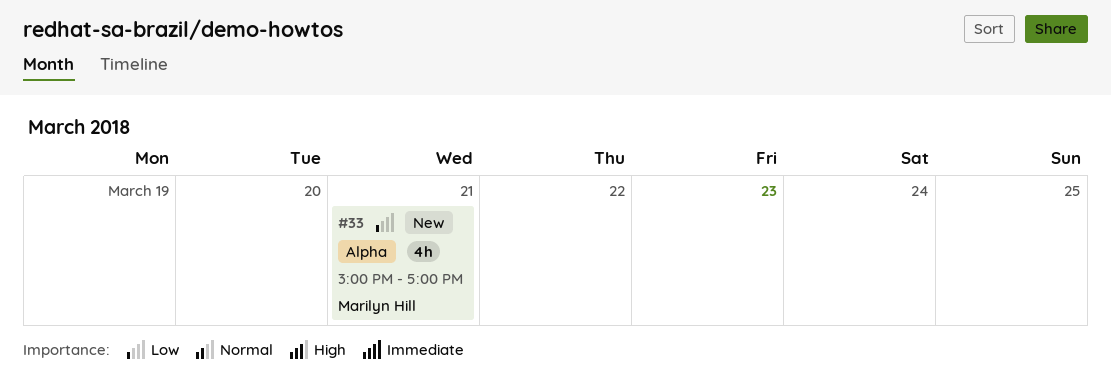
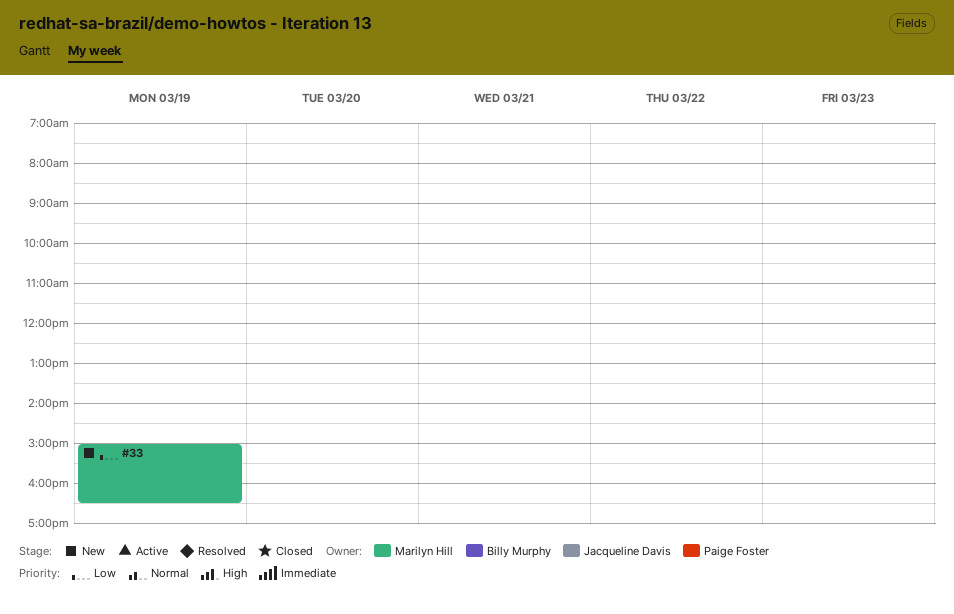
#33, day: Mar 21 -> Mar 19
#33, ends: 17:00 -> 16:30

